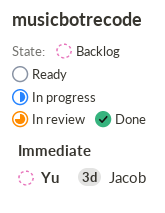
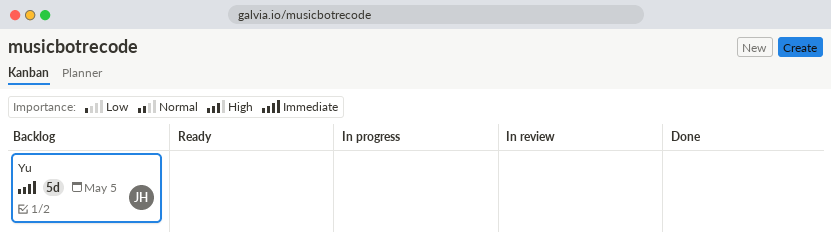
Yu, estimate: 3d -> 5d

